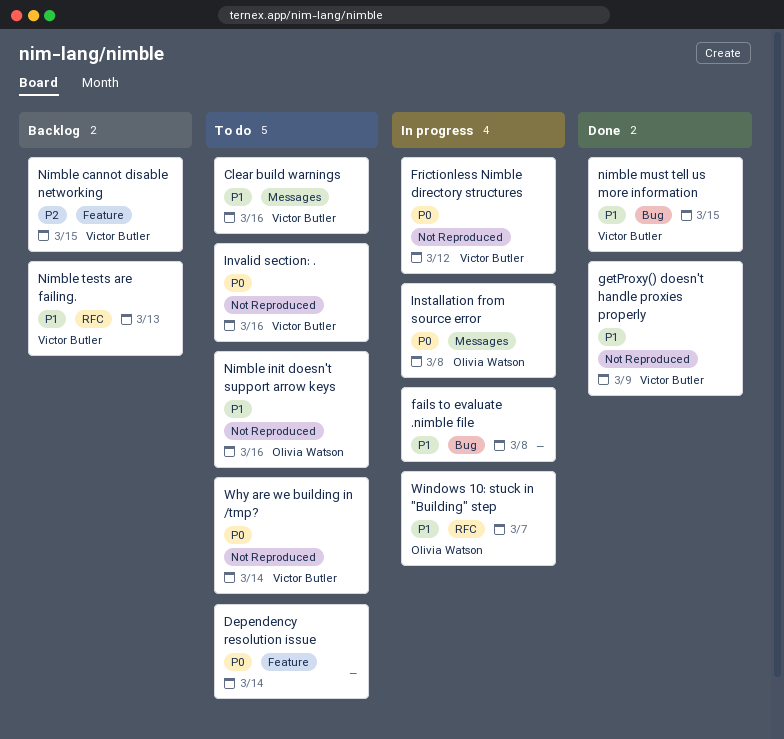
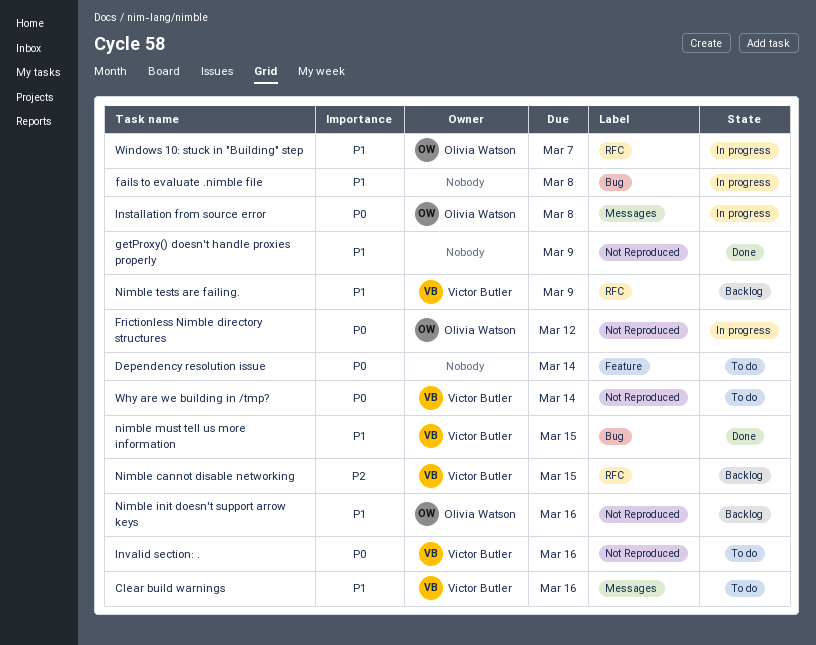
Frictionless Nimble directory structures, owner: Victor Butler -> Olivia Watson
getProxy() doesn't handle proxies properly, owner: Victor Butler -> none
Nimble cannot disable networking, label: Feature -> RFC
Nimble init doesn't support arrow keys, status: To do -> Backlog
Nimble tests are failing., due: Mar 13 -> Mar 9

